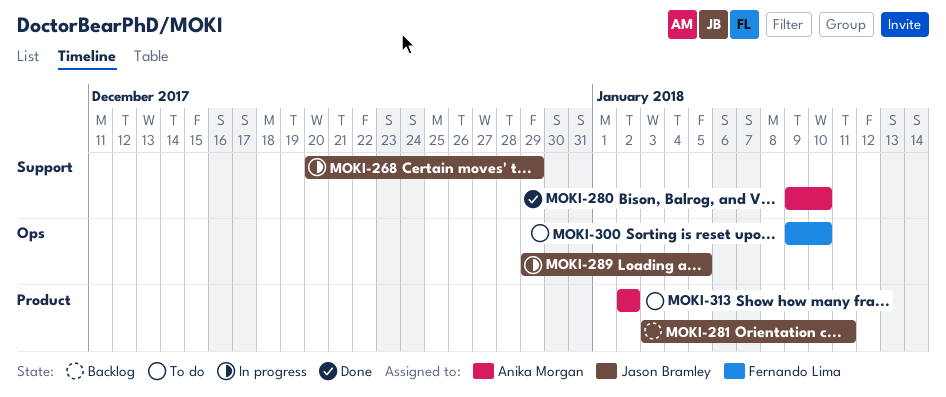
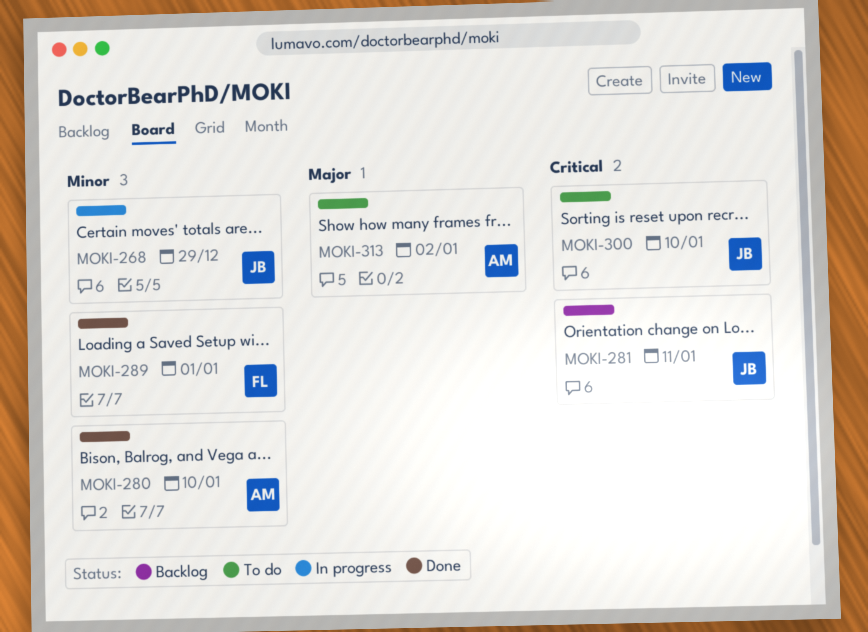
MOKI-289, status: In progress -> Done
MOKI-289, owner: Jason Bramley -> Fernando Lima
MOKI-289, due: Jan 5 -> Jan 1
MOKI-300, owner: Fernando Lima -> Jason Bramley

